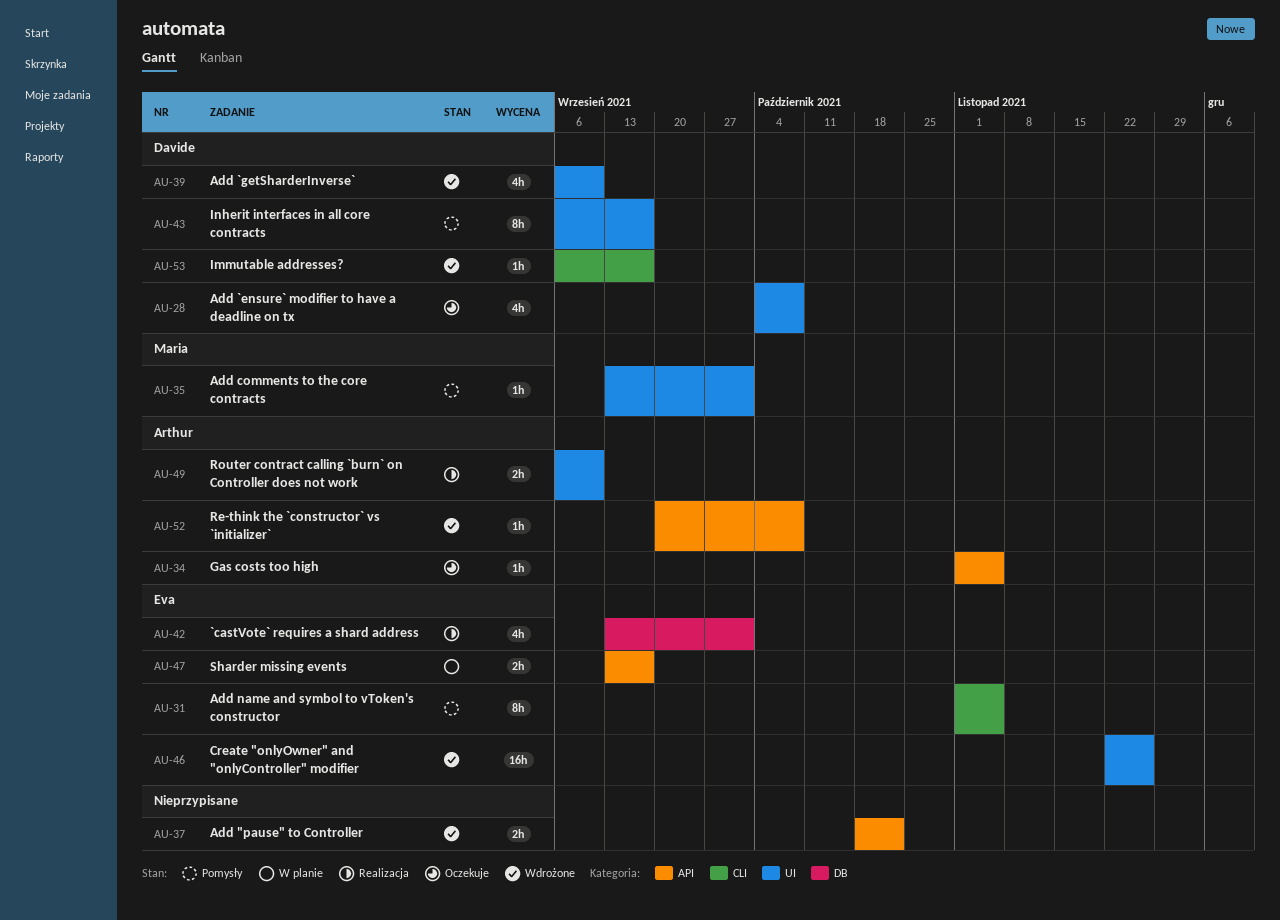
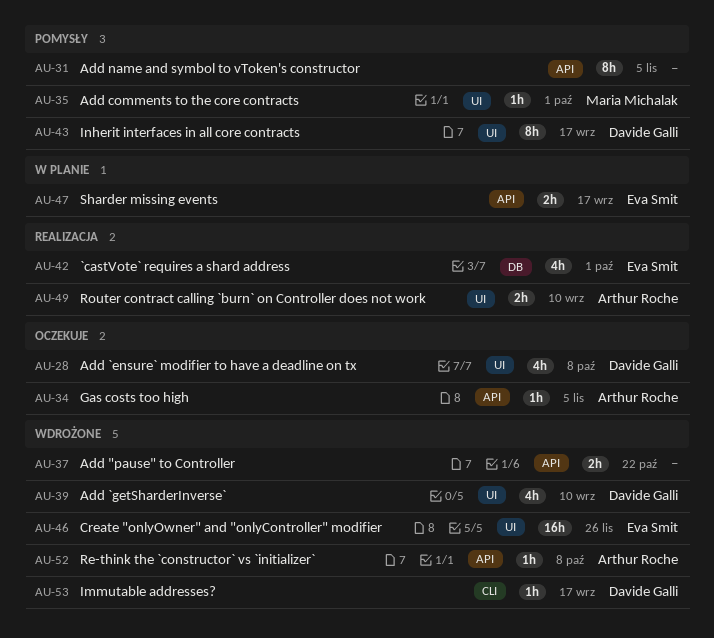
AU-31, owner: Eva Smit -> none
AU-31, label: CLI -> API

